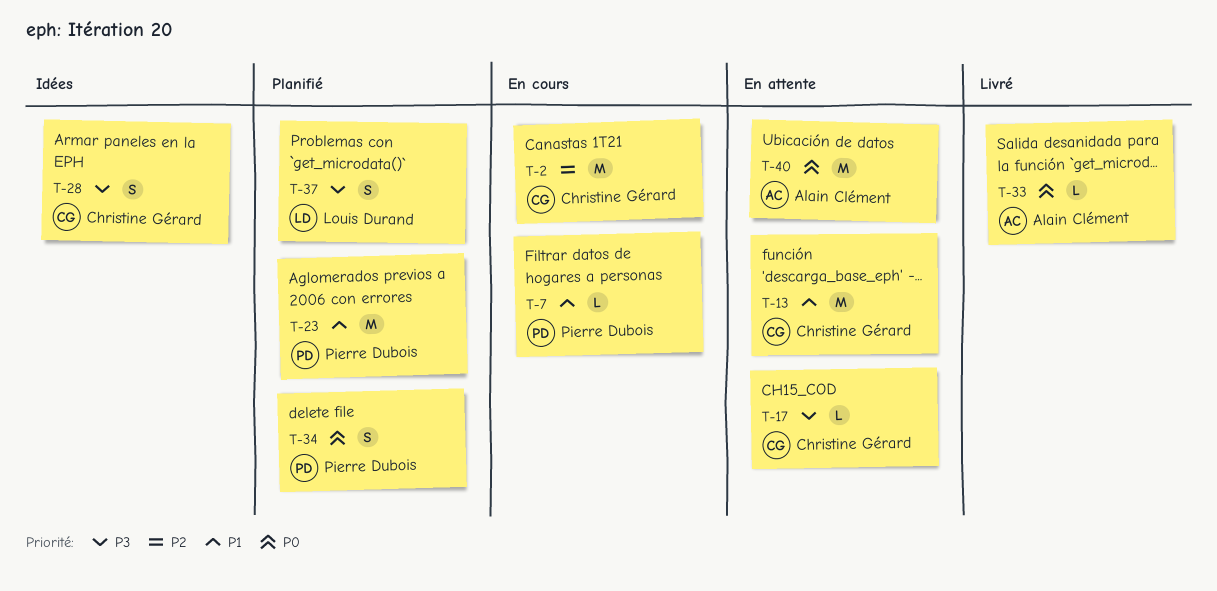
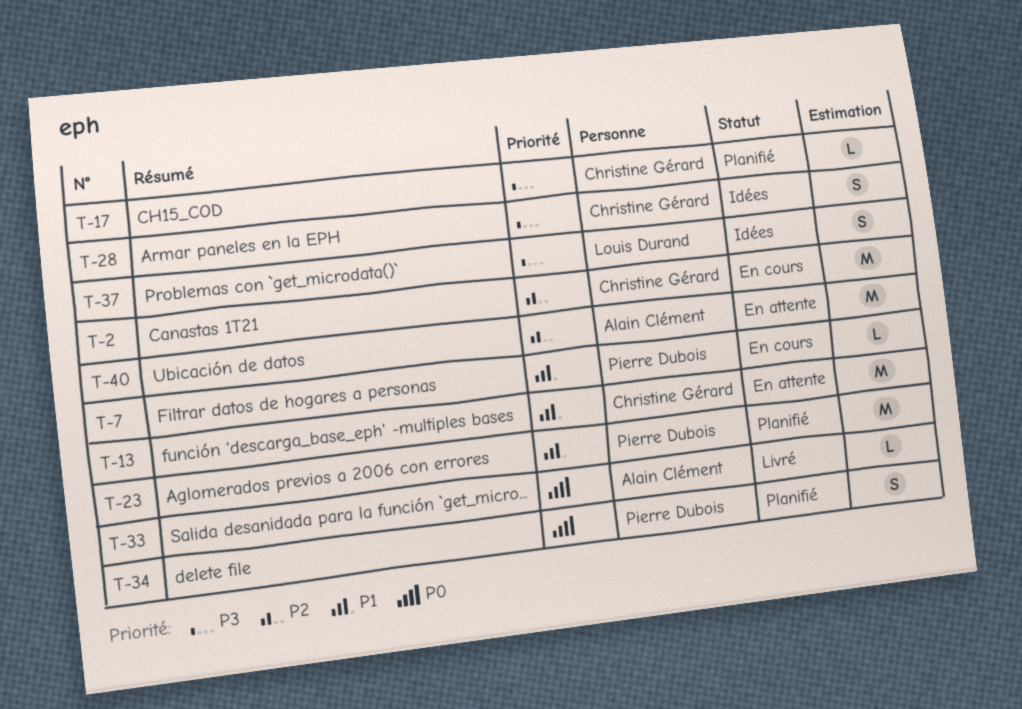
T-17, status: En attente -> Planifié
T-37, status: Planifié -> Idées
T-40, priority: P0 -> P2

